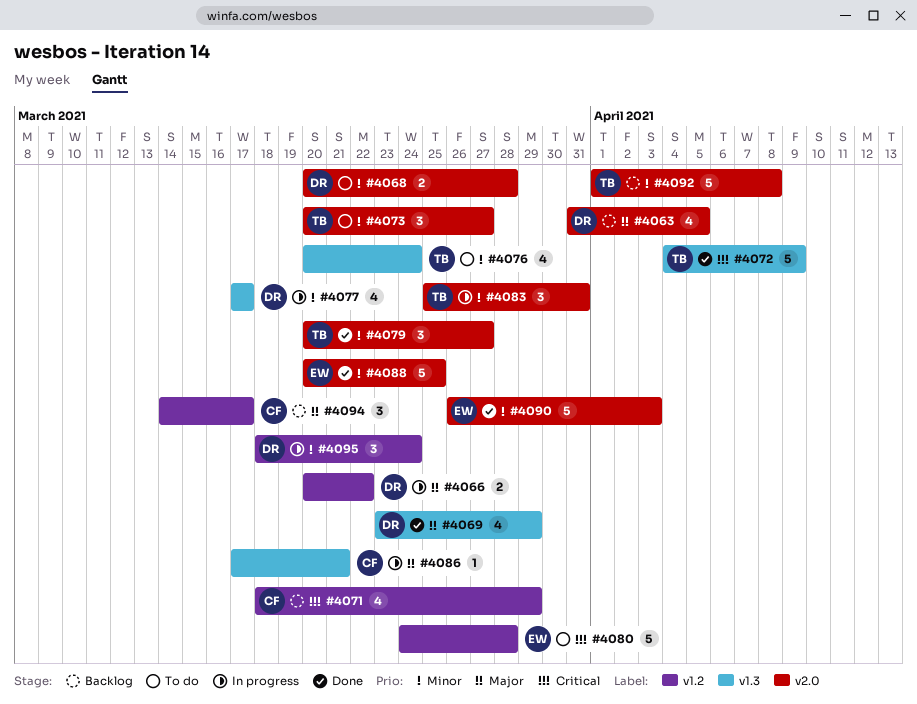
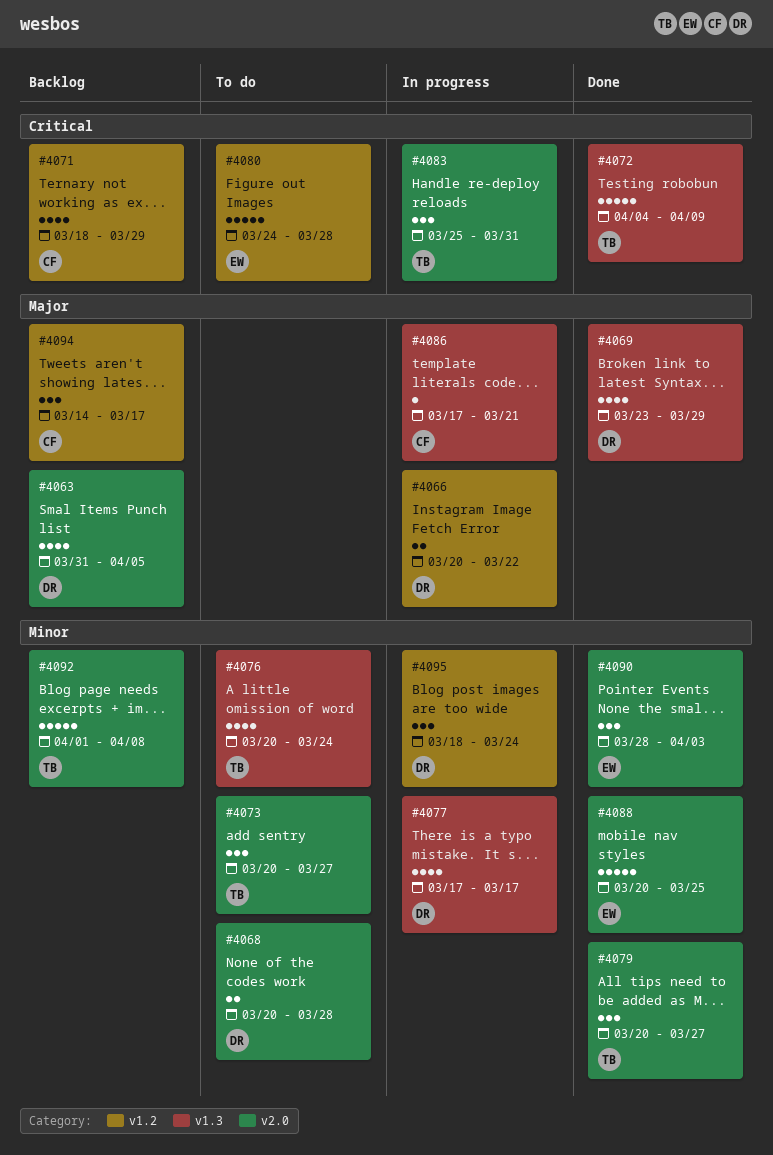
#4083, priority: Minor -> Critical
#4090, estimate: 5 -> 3
#4090, start: Mar 26 -> Mar 28

